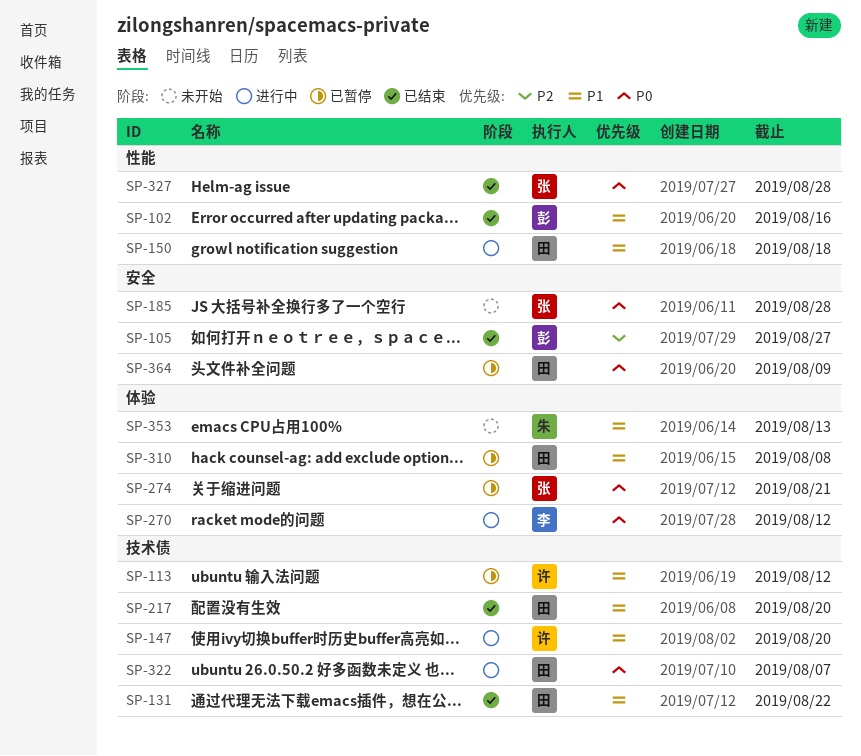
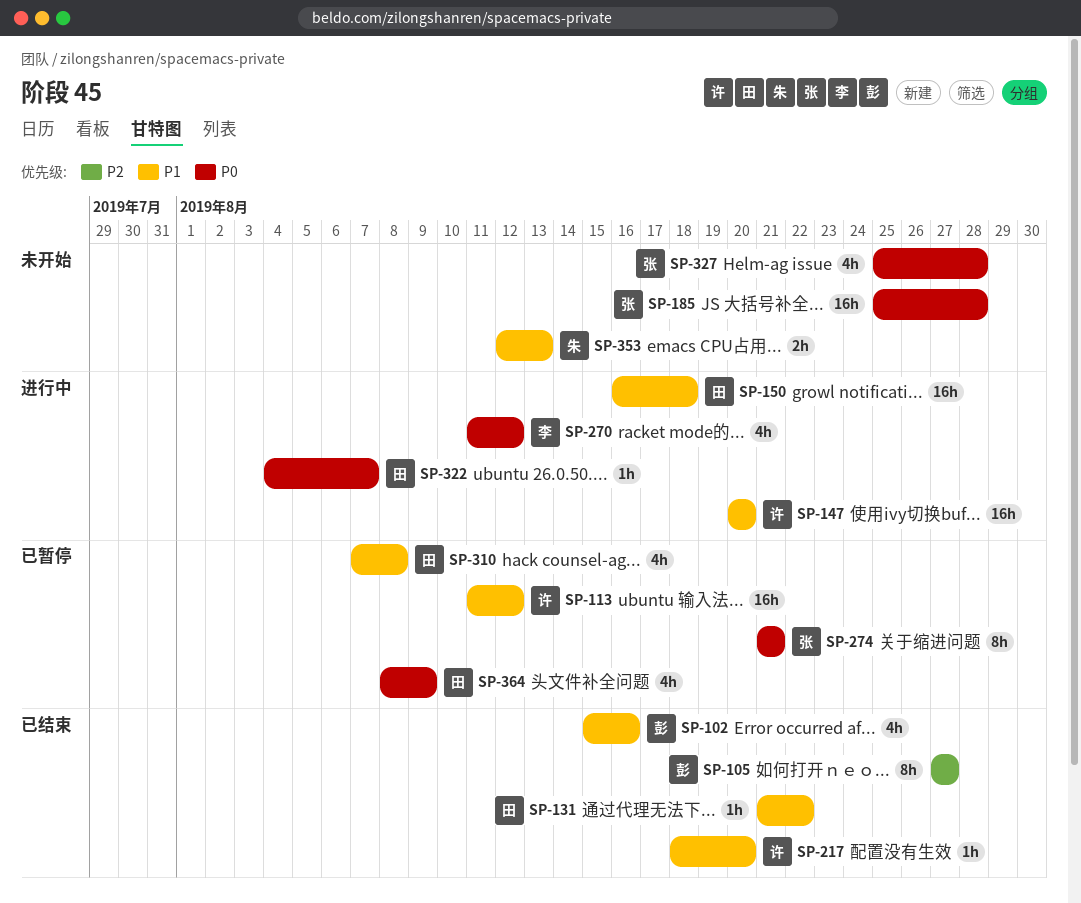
SP-217, owner: 田 -> 许
SP-327, status: 已结束 -> 未开始

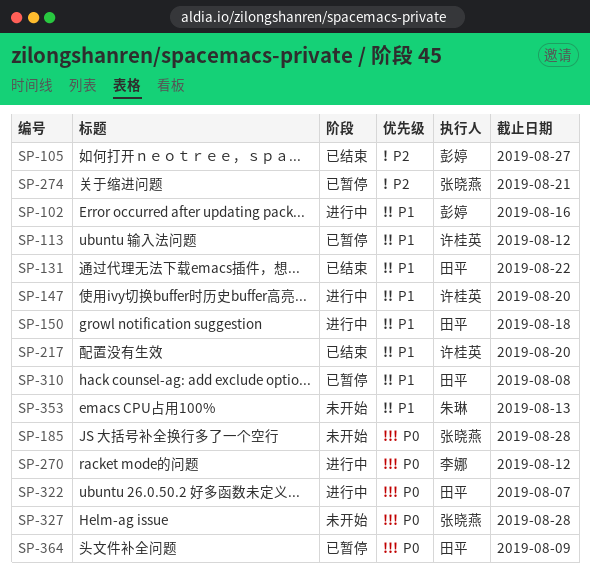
SP-102, status: 已结束 -> 进行中
SP-274, priority: P0 -> P2

